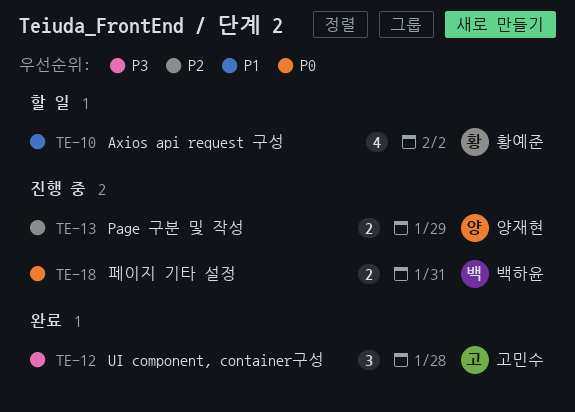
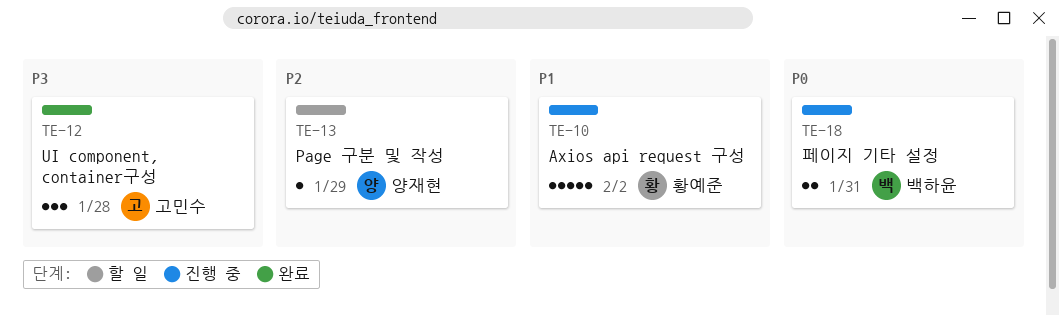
TE-10, status: 할 일 -> 진행 중
TE-10, estimate: 4 -> 5
TE-13, status: 진행 중 -> 할 일
TE-13, estimate: 2 -> 1

